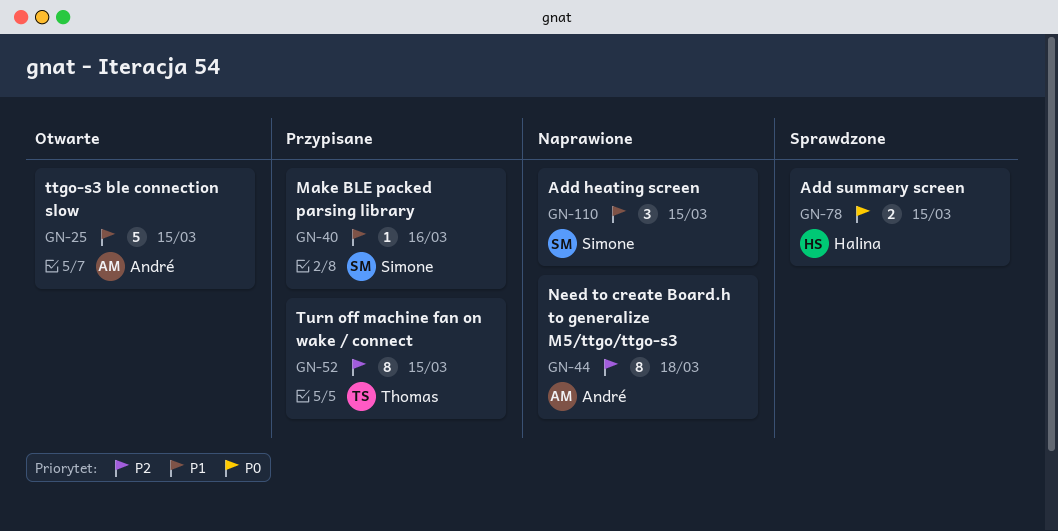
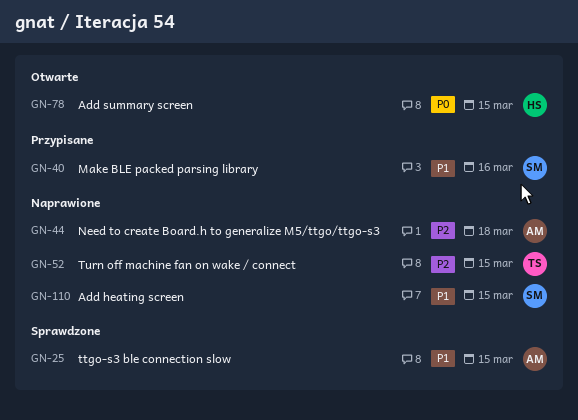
GN-25, status: Otwarte -> Sprawdzone
GN-52, status: Przypisane -> Naprawione
GN-78, status: Sprawdzone -> Otwarte

